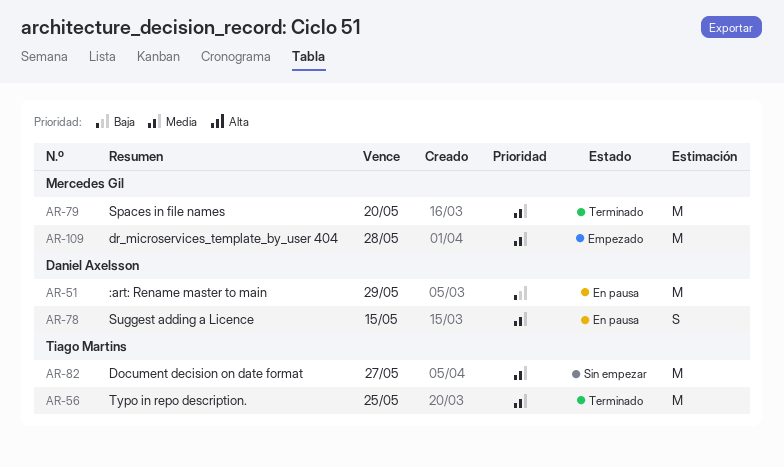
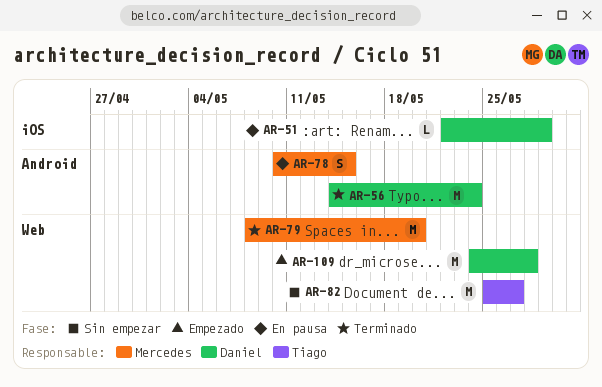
AR-51, estimate: M -> L
AR-56, owner: Tiago Martins -> Daniel Axelsson
AR-56, due: May 25 -> May 24
AR-78, owner: Daniel Axelsson -> Mercedes Gil
AR-109, owner: Mercedes Gil -> Daniel Axelsson

